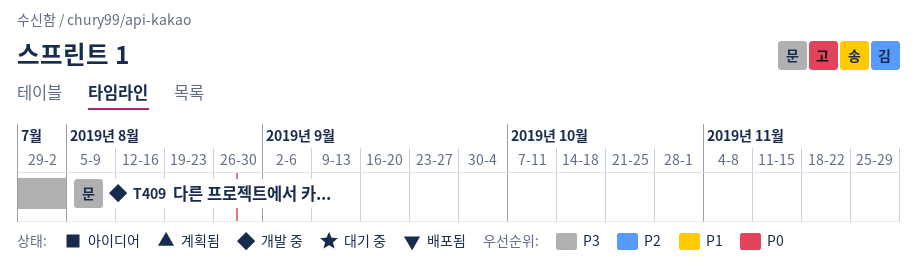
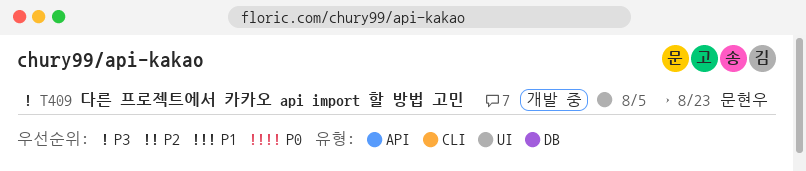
T409, start: Jul 29 -> Aug 5
T409, due: Aug 2 -> Aug 23

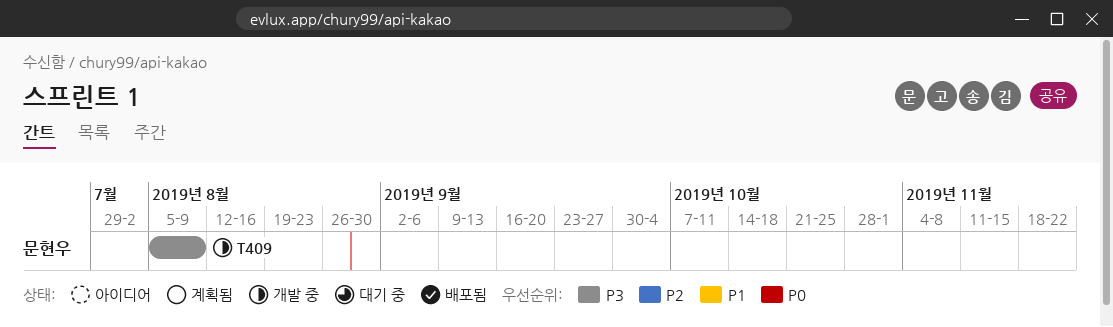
T409, due: Aug 23 -> Aug 9

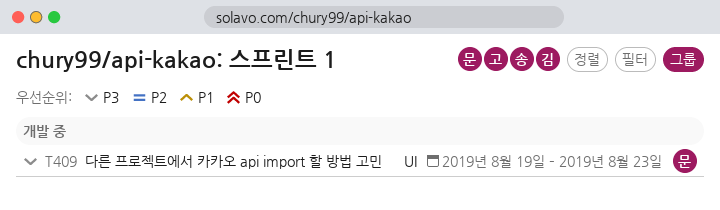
T409, start: Aug 5 -> Aug 19
T409, due: Aug 9 -> Aug 23

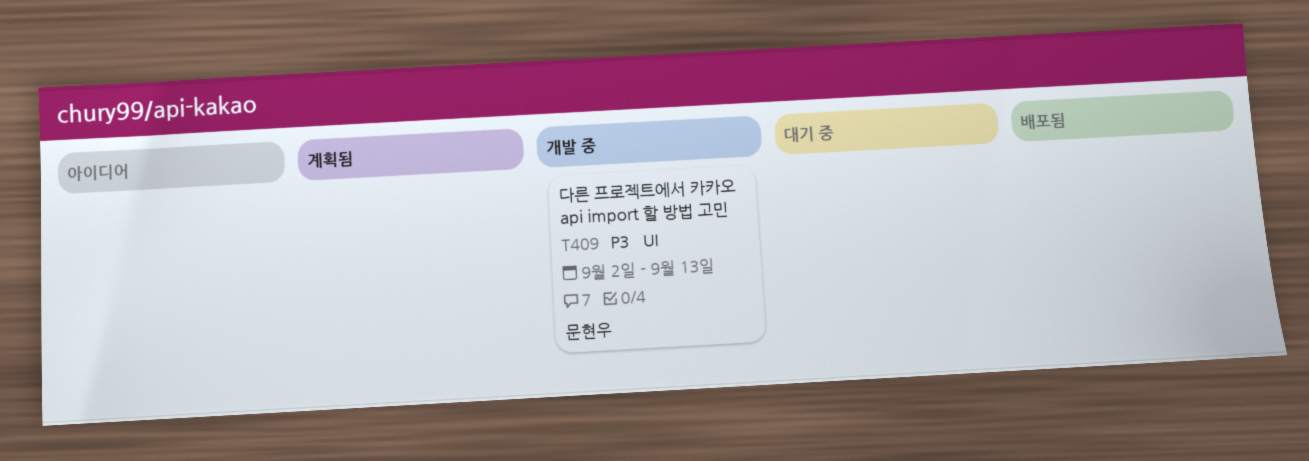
T409, start: Aug 19 -> Sep 2
T409, due: Aug 23 -> Sep 13

